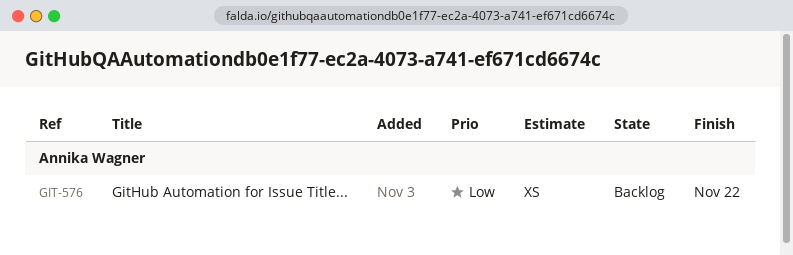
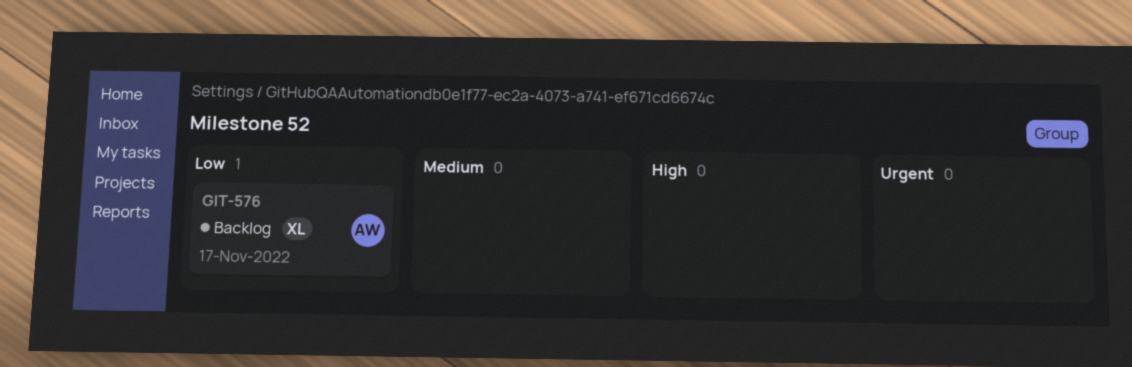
GIT-576, estimate: XS -> XL
GIT-576, due: Nov 22 -> Nov 17

